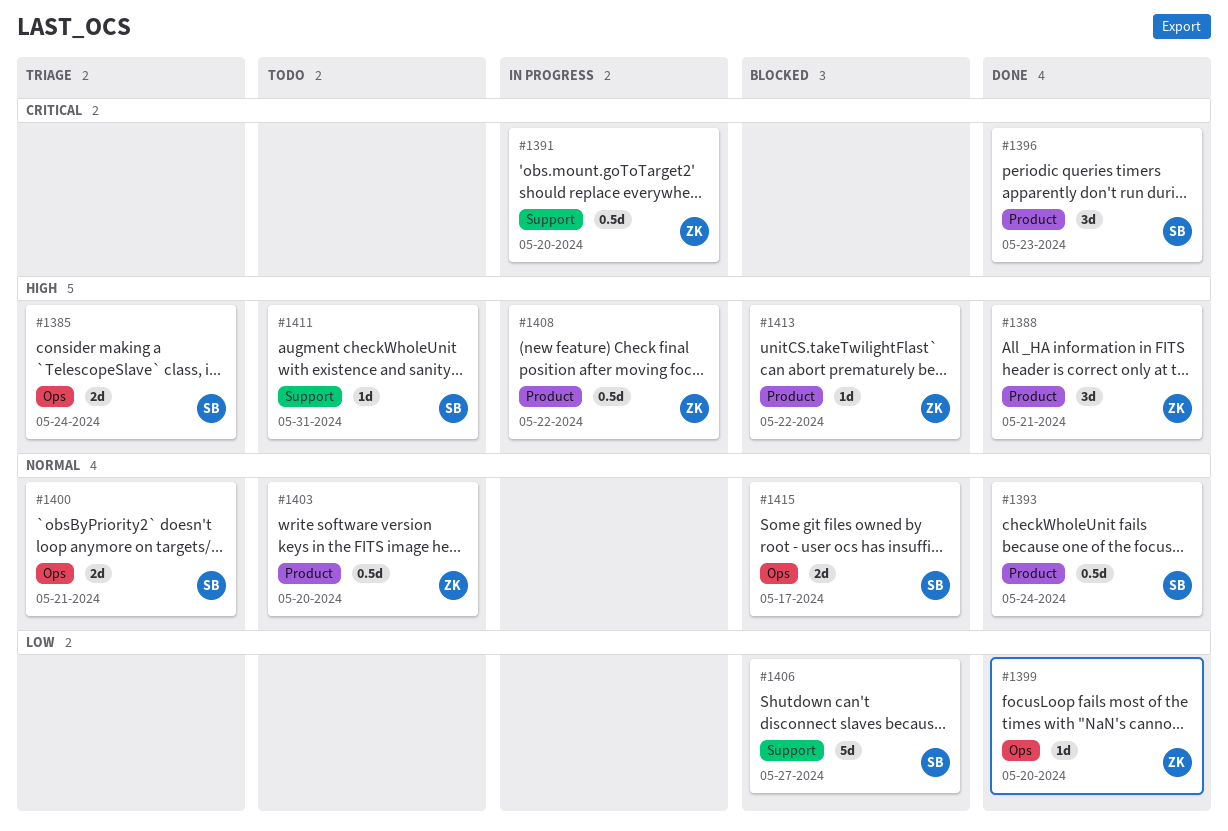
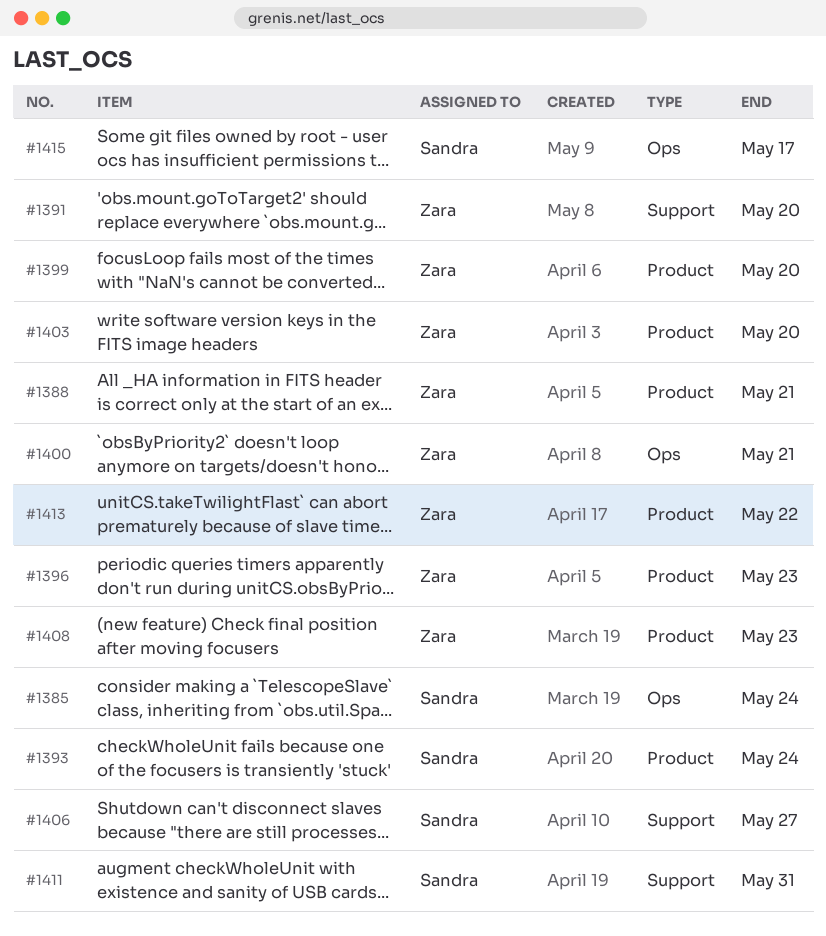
#1396, owner: Sandra -> Zara
#1399, label: Ops -> Product
#1400, owner: Sandra -> Zara
#1408, due: May 22 -> May 23

